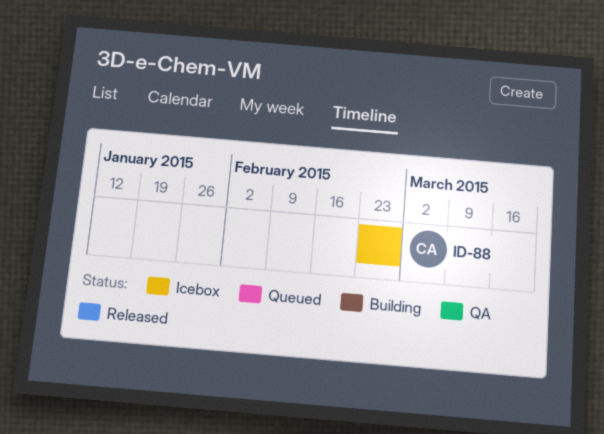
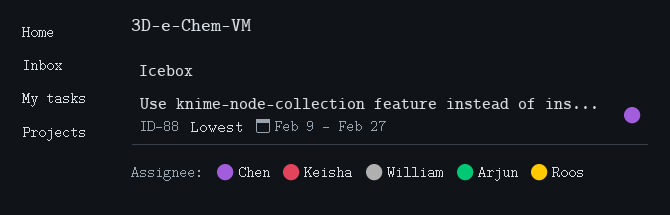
ID-88, start: Feb 23 -> Feb 9

